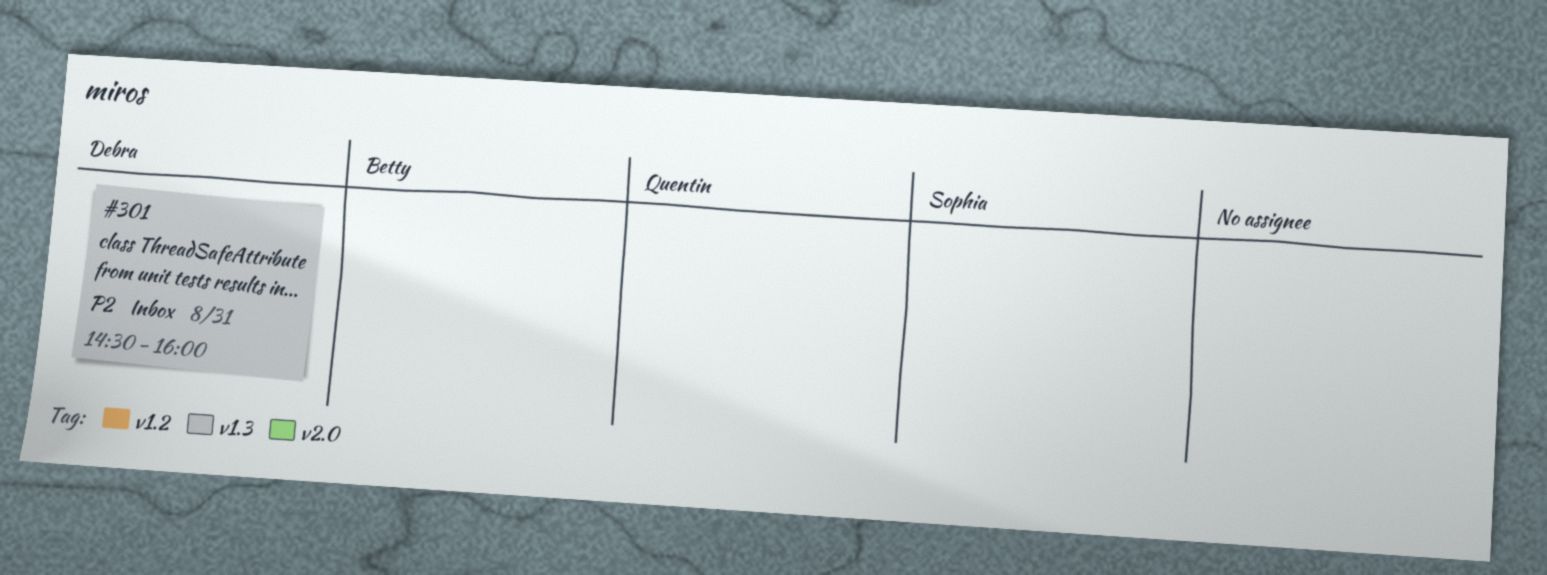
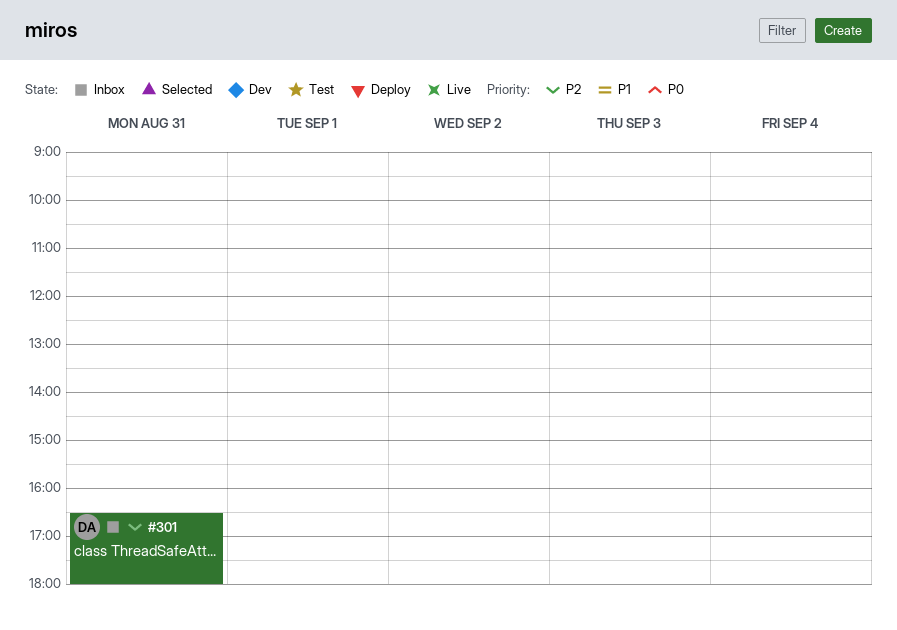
#301, begins: 14:30 -> 16:30
#301, ends: 16:00 -> 18:00

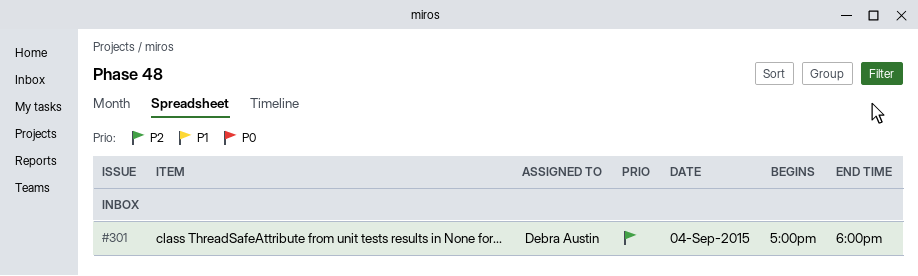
#301, day: Aug 31 -> Sep 4
#301, begins: 16:30 -> 17:00

